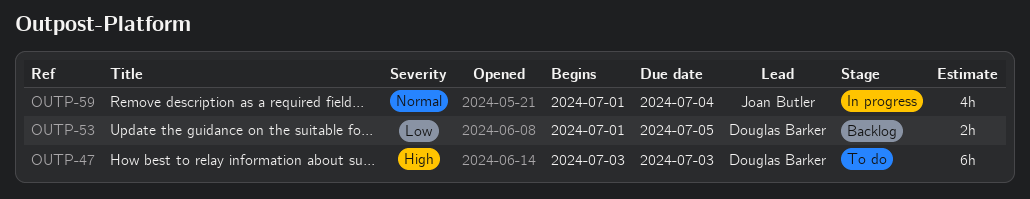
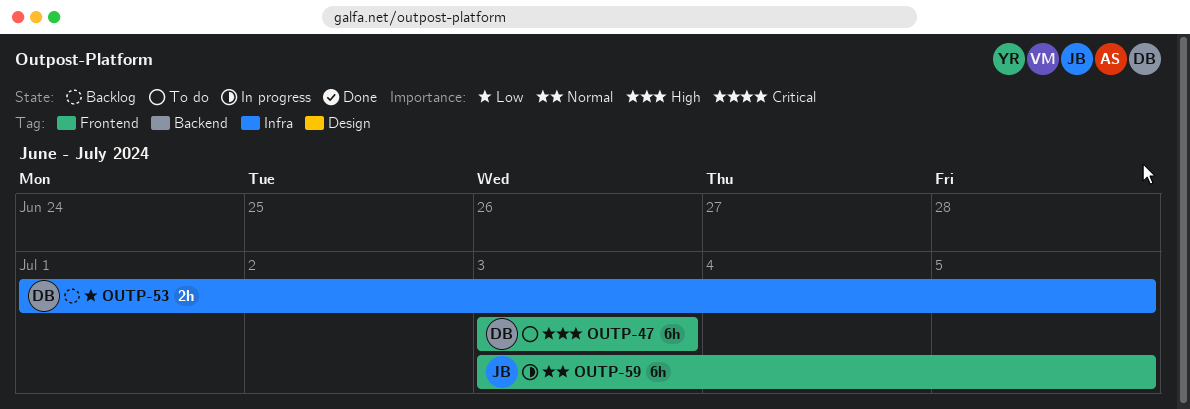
OUTP-59, estimate: 4h -> 6h
OUTP-59, start: Jul 1 -> Jul 3
OUTP-59, due: Jul 4 -> Jul 5

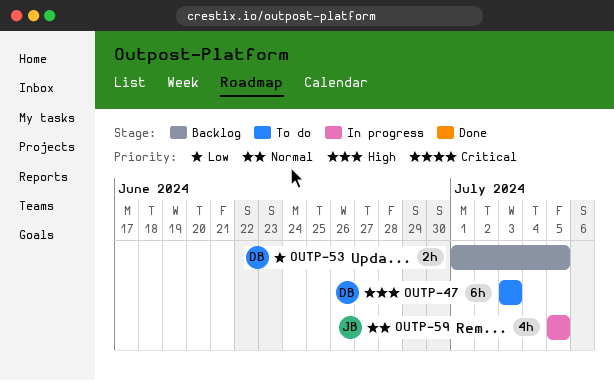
OUTP-59, estimate: 6h -> 4h
OUTP-59, start: Jul 3 -> Jul 5

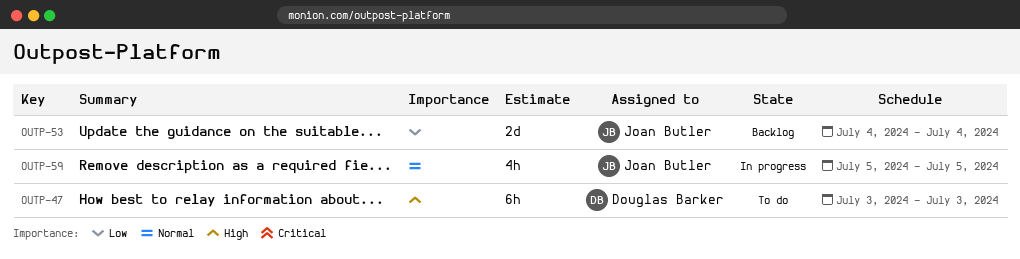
OUTP-53, owner: Douglas Barker -> Joan Butler
OUTP-53, estimate: 2h -> 2d
OUTP-53, start: Jul 1 -> Jul 4
OUTP-53, due: Jul 5 -> Jul 4

